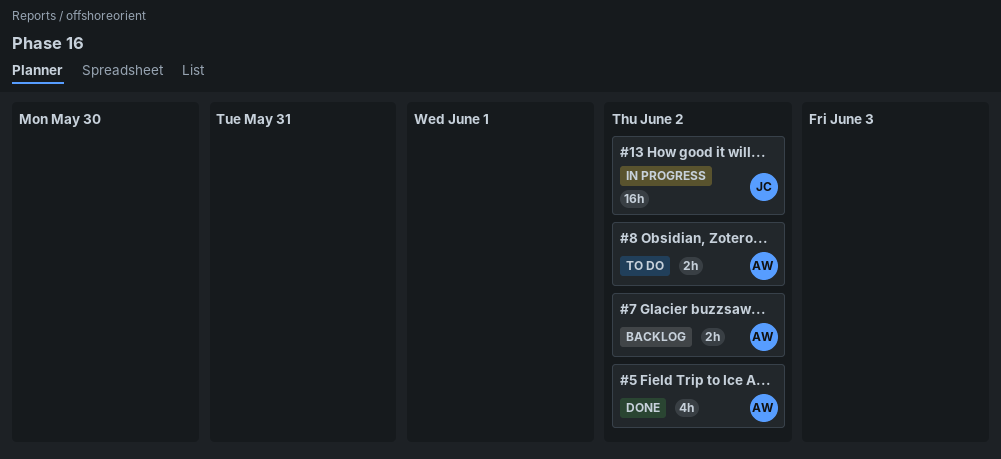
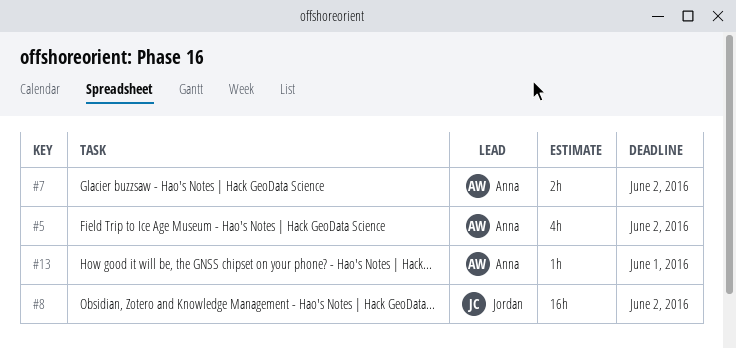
#8, owner: Anna -> Jordan
#8, estimate: 2h -> 16h
#13, owner: Jordan -> Anna
#13, estimate: 16h -> 1h
#13, due: Jun 2 -> Jun 1

